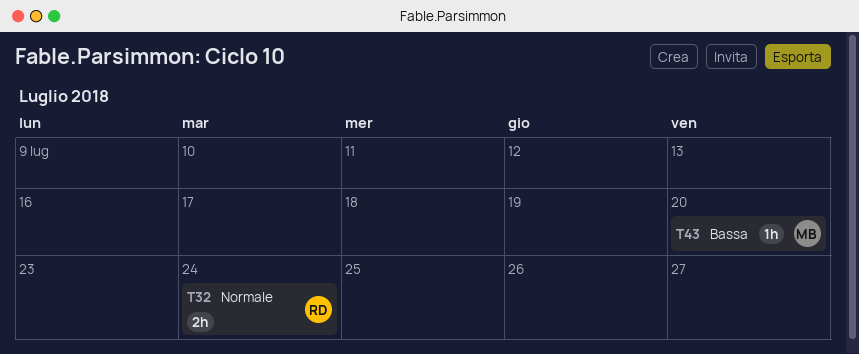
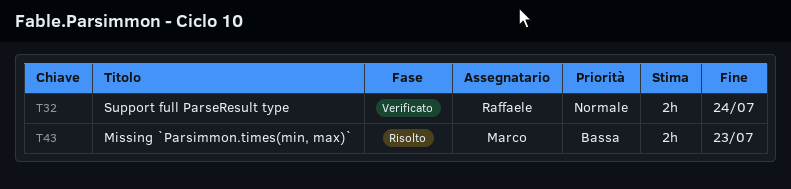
T43, estimate: 1h -> 2h
T43, due: Jul 20 -> Jul 23

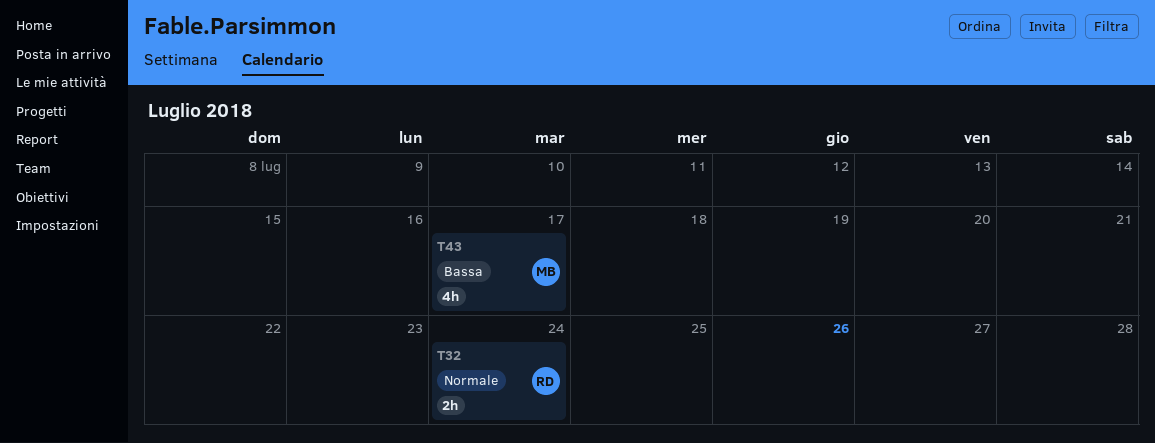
T43, estimate: 2h -> 4h
T43, due: Jul 23 -> Jul 17

